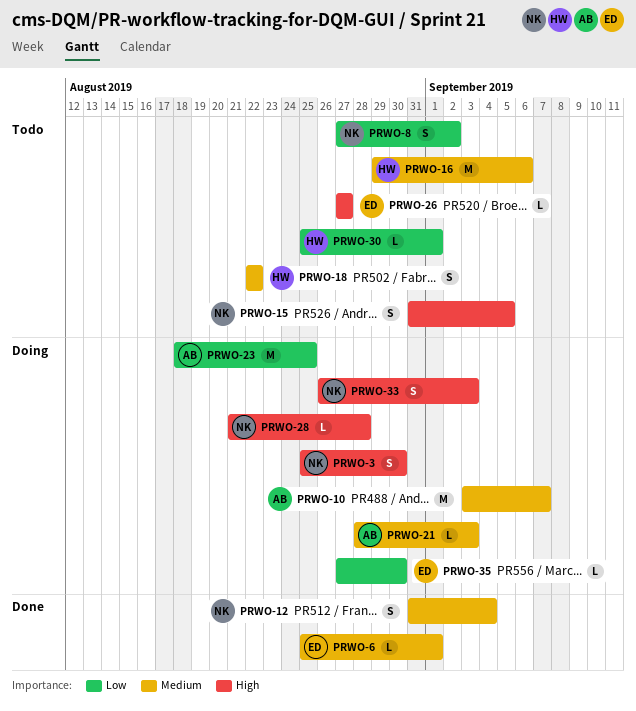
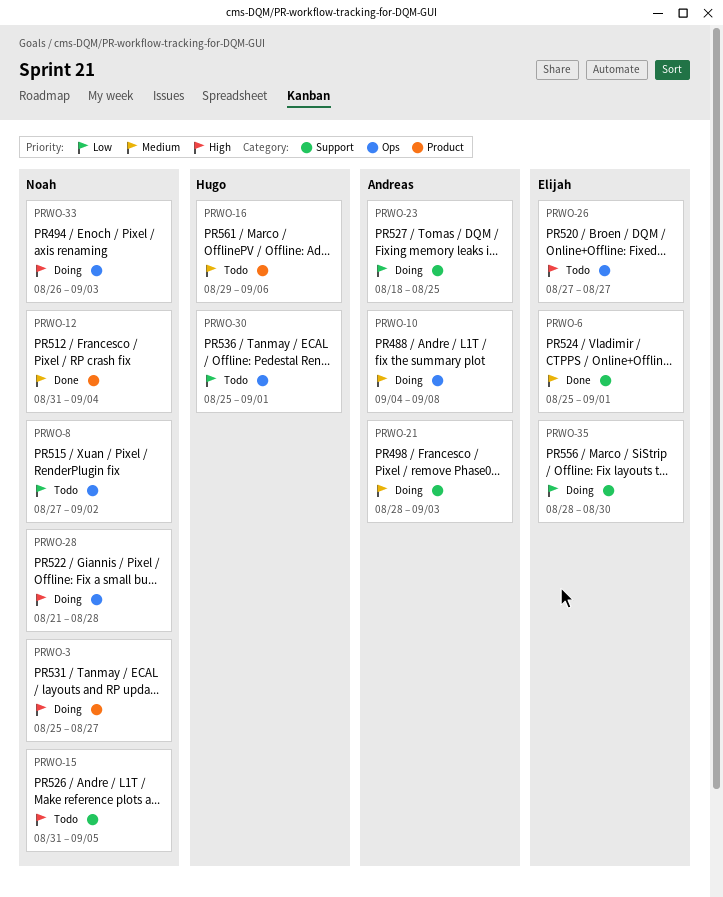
PRWO-3, due: Aug 30 -> Aug 27
PRWO-10, start: Sep 3 -> Sep 4
PRWO-10, due: Sep 7 -> Sep 8
PRWO-18: present -> none
PRWO-35, start: Aug 27 -> Aug 28

